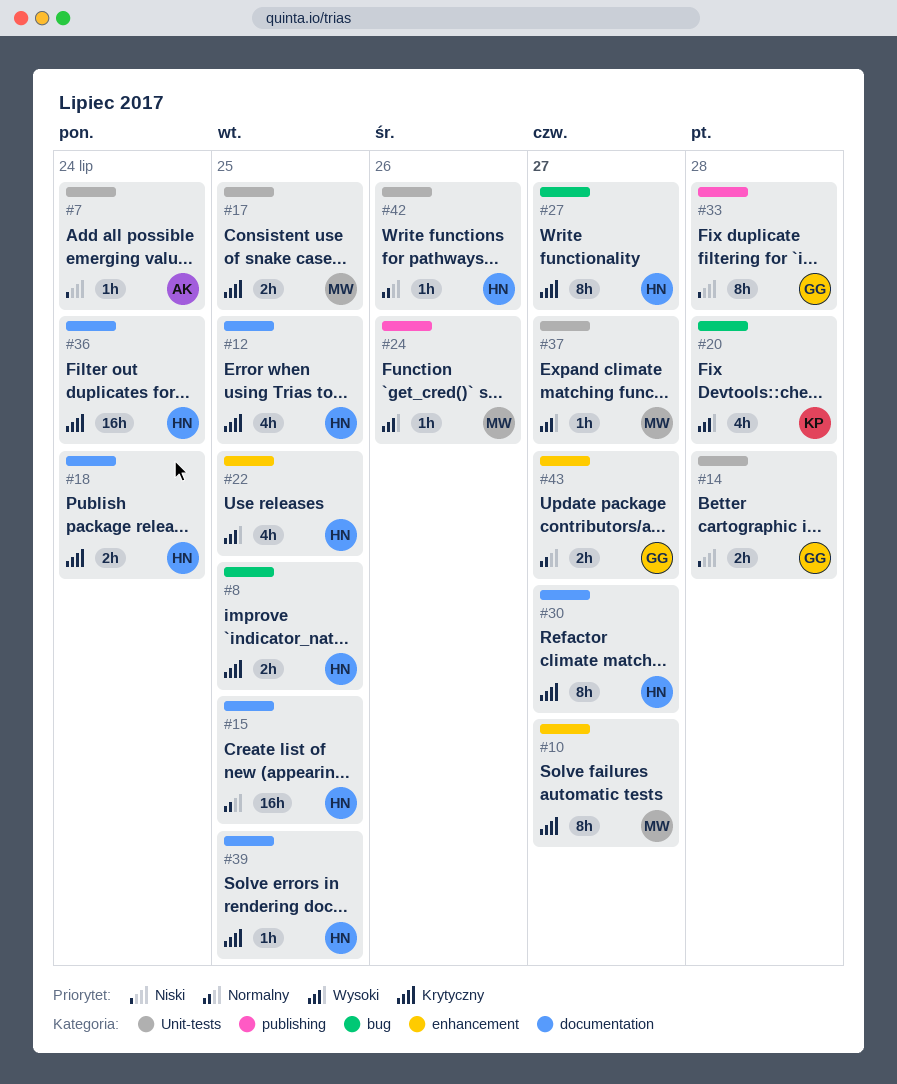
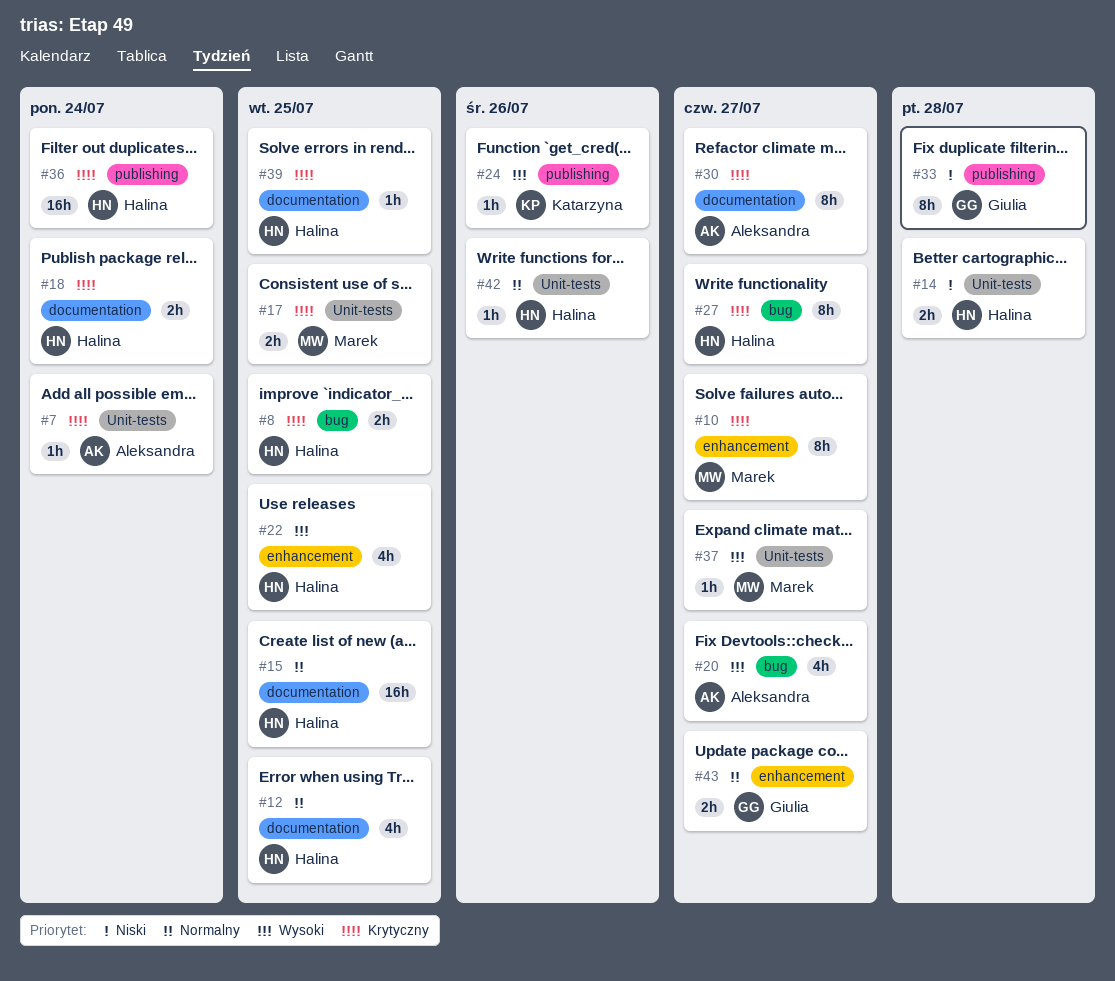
#7, priority: Niski -> Krytyczny
#12, priority: Krytyczny -> Normalny
#14, owner: Giulia -> Halina
#20, owner: Katarzyna -> Aleksandra
#20, due: Jul 28 -> Jul 27
#24, owner: Marek -> Katarzyna
#30, owner: Halina -> Aleksandra
#36, label: documentation -> publishing

